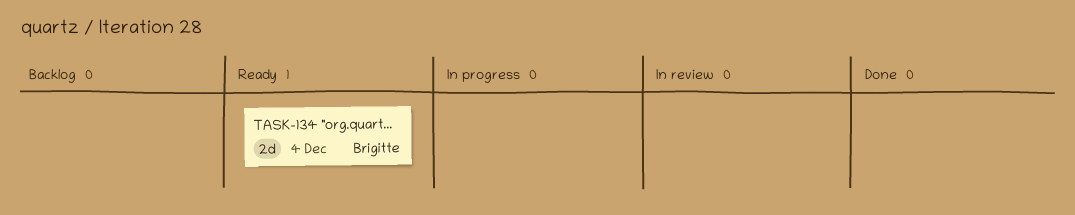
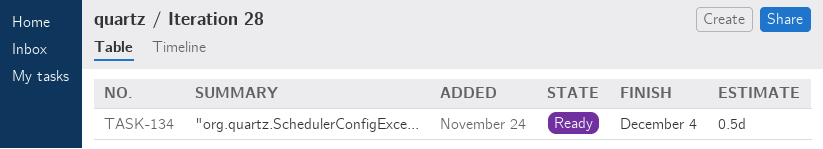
TASK-134, estimate: 2d -> 0.5d

